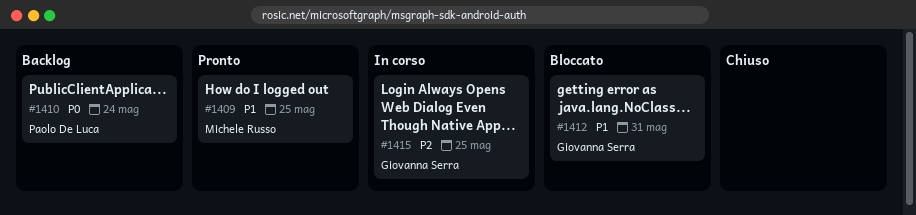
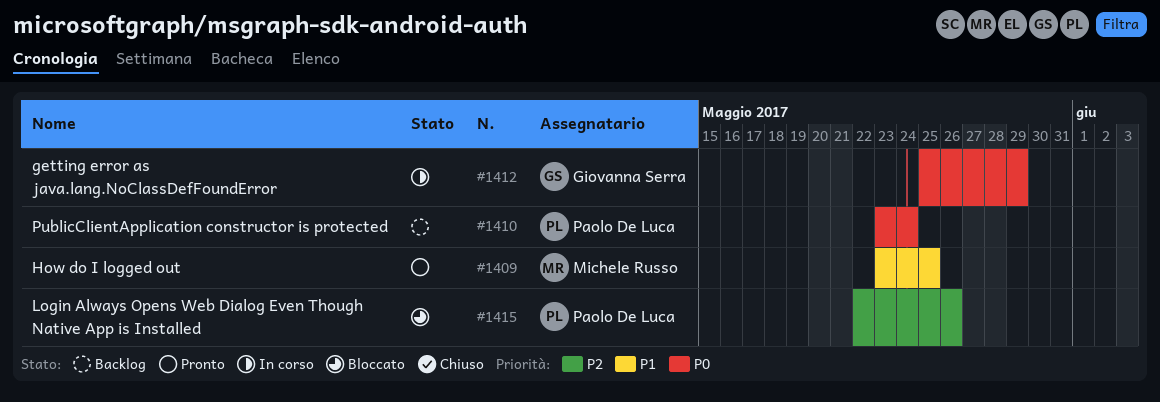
#1412, status: Bloccato -> In corso
#1412, priority: P1 -> P0
#1412, due: May 31 -> May 29
#1415, status: In corso -> Bloccato
#1415, owner: Giovanna Serra -> Paolo De Luca
#1415, due: May 25 -> May 26

